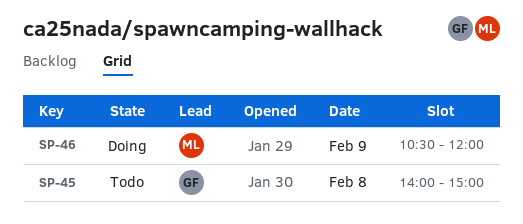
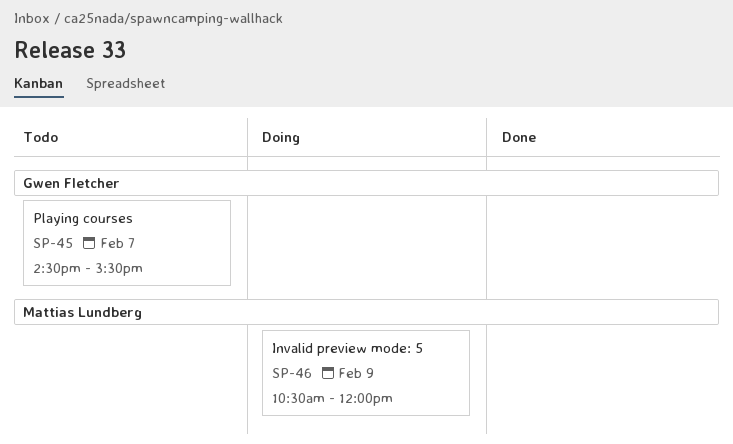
SP-45, day: Feb 8 -> Feb 7
SP-45, begins: 14:00 -> 14:30
SP-45, ends: 15:00 -> 15:30

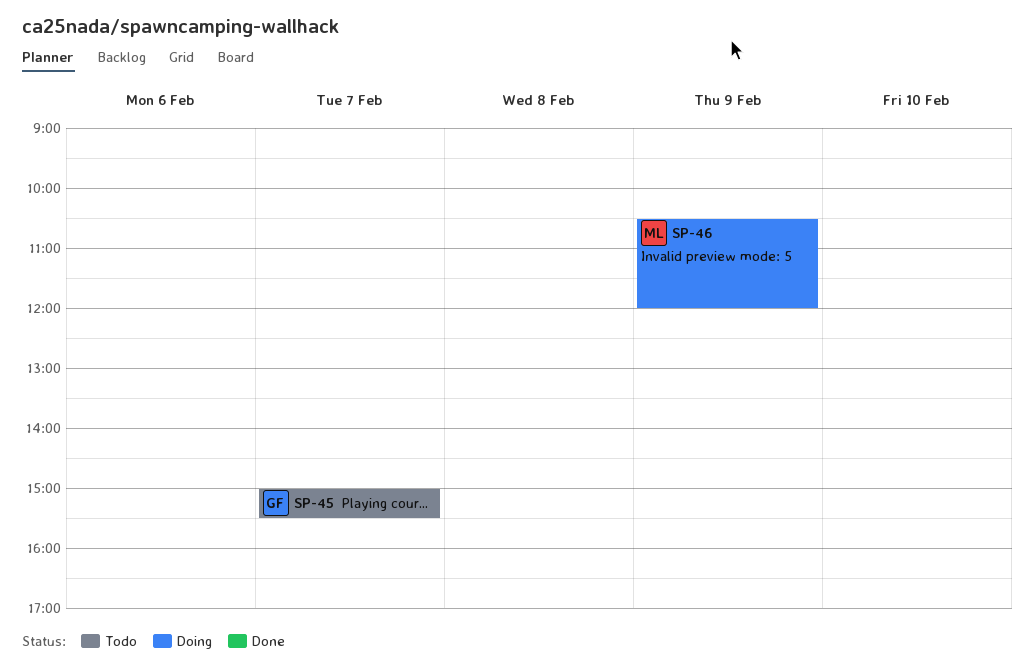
SP-45, begins: 14:30 -> 15:00

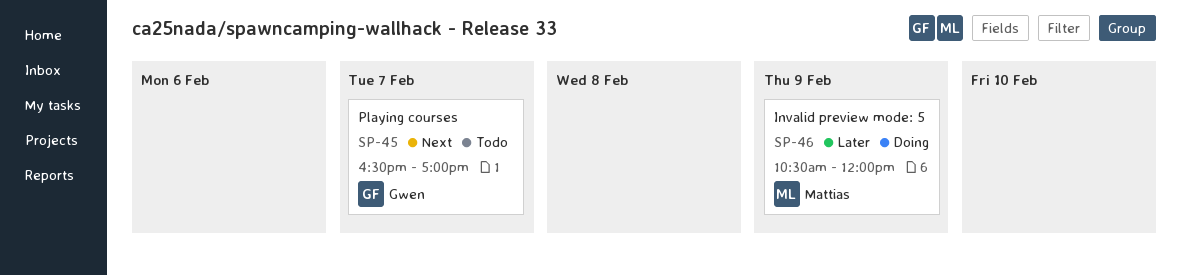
SP-45, begins: 15:00 -> 16:30
SP-45, ends: 15:30 -> 17:00

